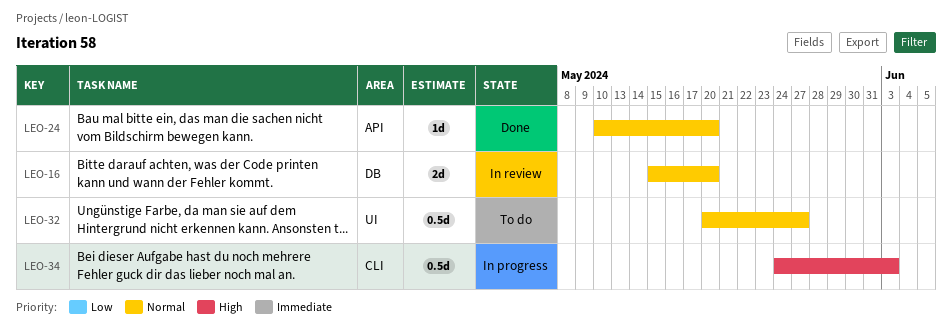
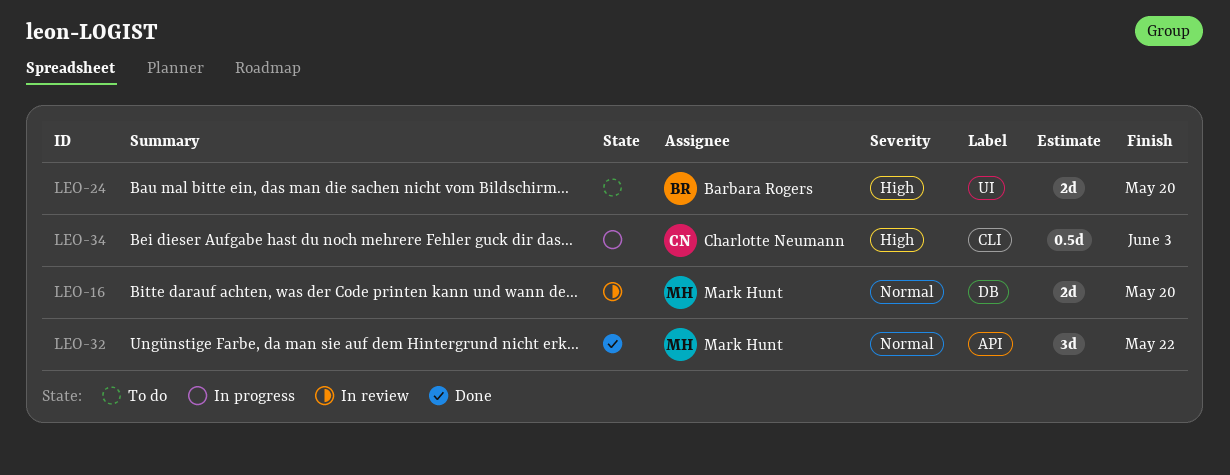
LEO-24, status: Done -> To do
LEO-24, priority: Normal -> High
LEO-24, label: API -> UI
LEO-24, estimate: 1d -> 2d
LEO-32, status: To do -> Done
LEO-32, label: UI -> API
LEO-32, estimate: 0.5d -> 3d
LEO-32, due: May 27 -> May 22

